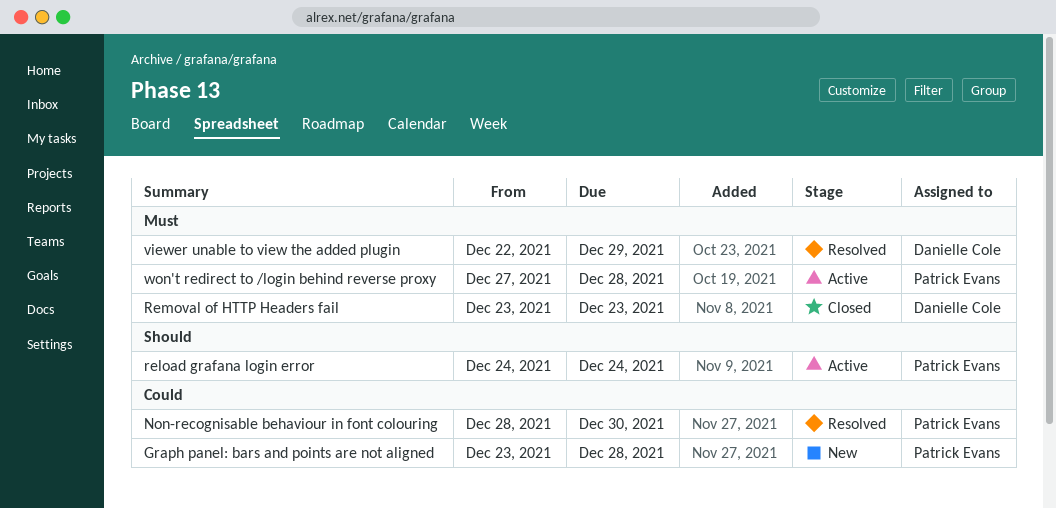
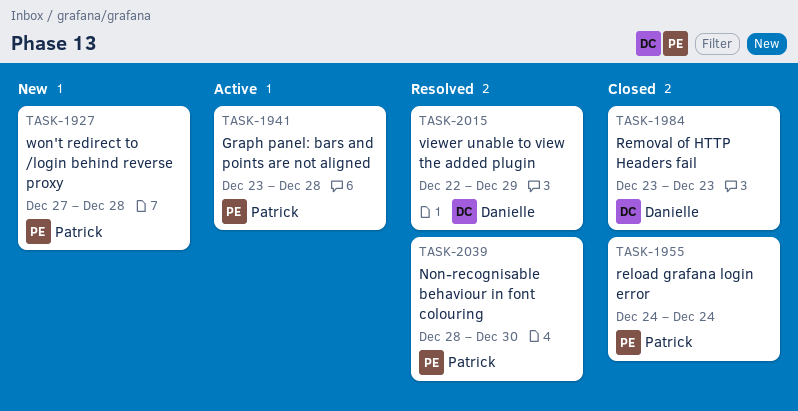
Graph panel: bars and points are not aligned, status: New -> Active
reload grafana login error, status: Active -> Closed
won't redirect to /login behind reverse proxy, status: Active -> New

